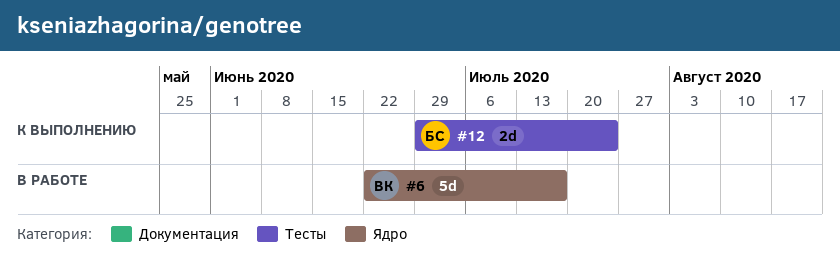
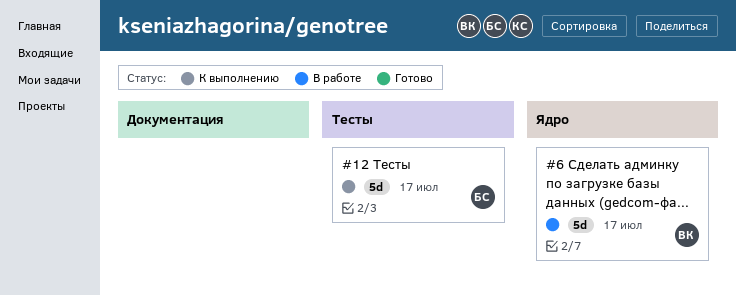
#12, estimate: 2d -> 5d
#12, due: Jul 24 -> Jul 17

